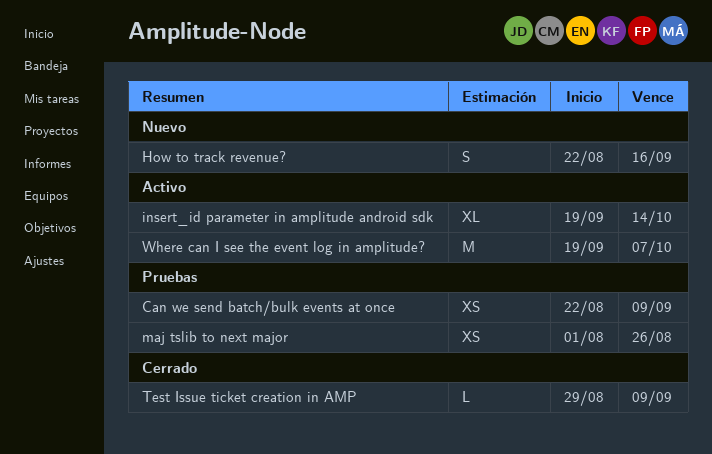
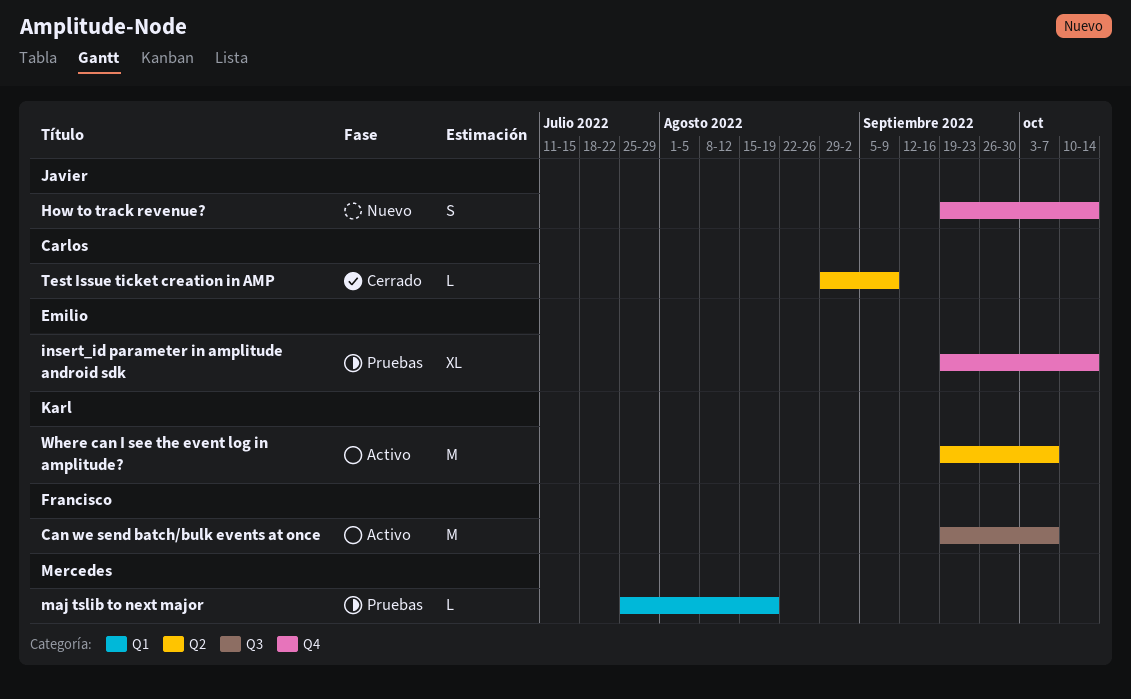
Can we send batch/bulk events at once, status: Pruebas -> Activo
Can we send batch/bulk events at once, estimate: XS -> M
Can we send batch/bulk events at once, start: Aug 22 -> Sep 19
Can we send batch/bulk events at once, due: Sep 9 -> Oct 7
How to track revenue?, start: Aug 22 -> Sep 19
How to track revenue?, due: Sep 16 -> Oct 14
insert_id parameter in amplitude android sdk, status: Activo -> Pruebas
maj tslib to next major, estimate: XS -> L
maj tslib to next major, start: Aug 1 -> Jul 25
maj tslib to next major, due: Aug 26 -> Aug 19

